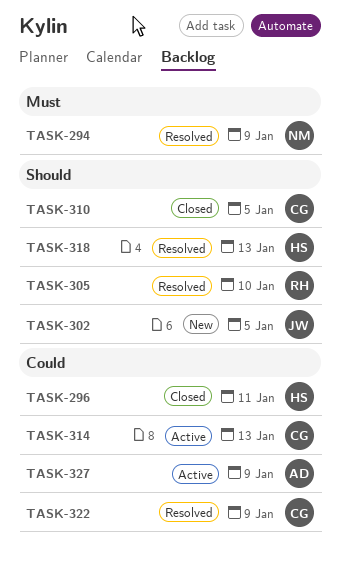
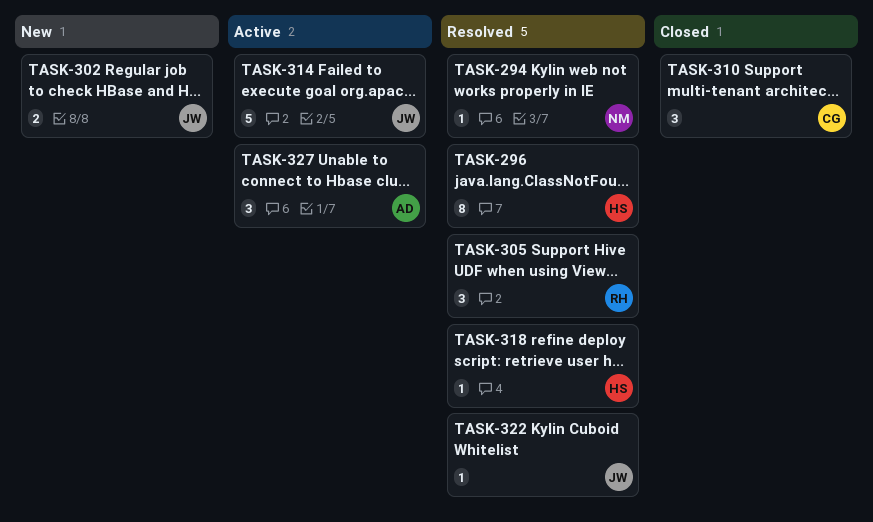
TASK-296, status: Closed -> Resolved
TASK-314, owner: CG -> JW
TASK-322, owner: CG -> JW

